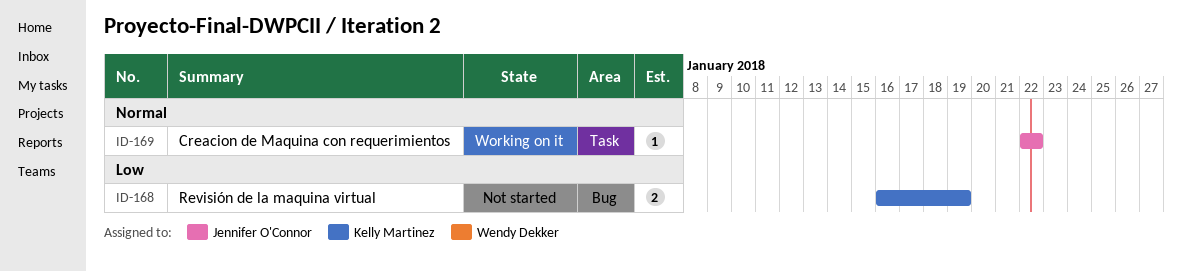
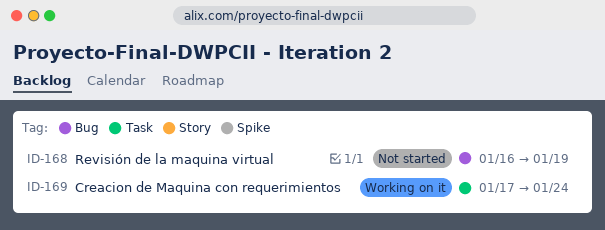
ID-169, start: Jan 22 -> Jan 17
ID-169, due: Jan 22 -> Jan 24

